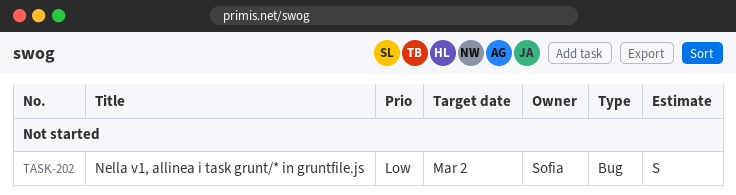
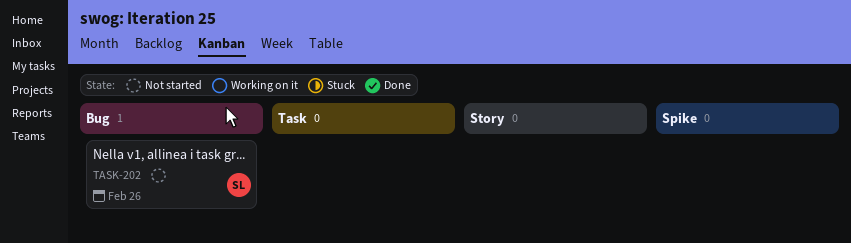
TASK-202, due: Mar 2 -> Feb 26

